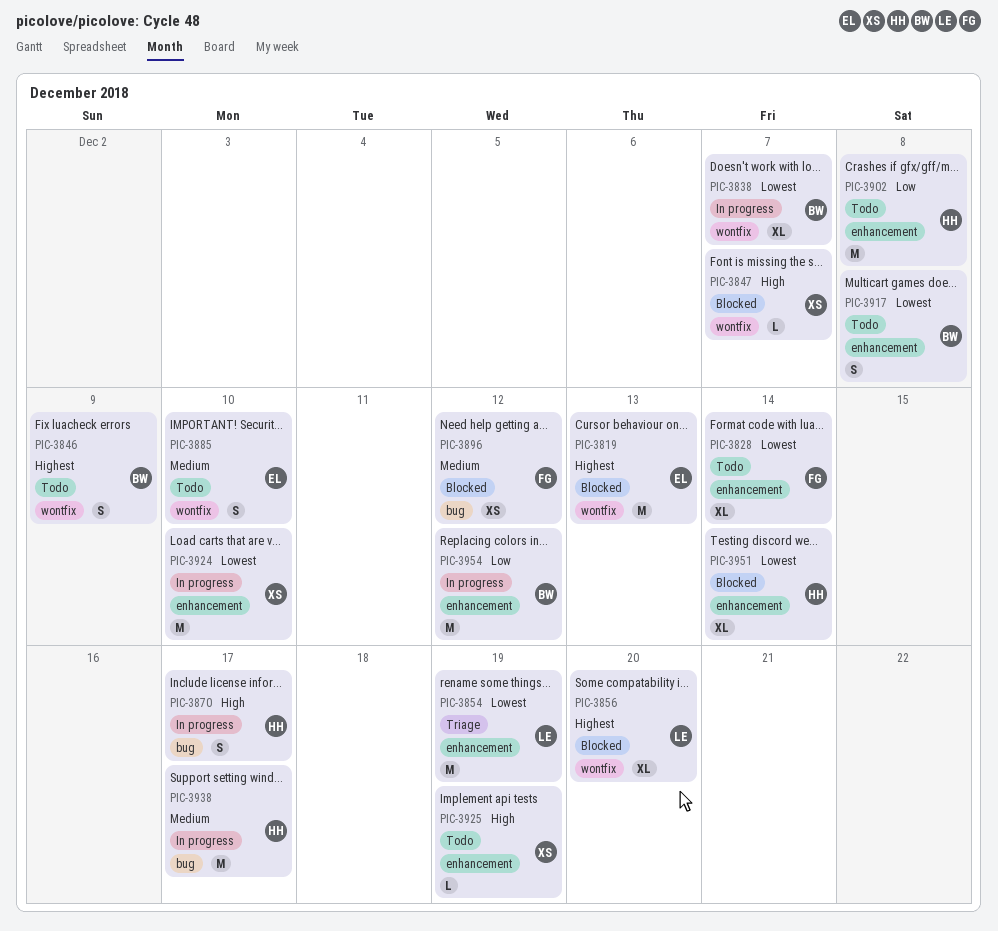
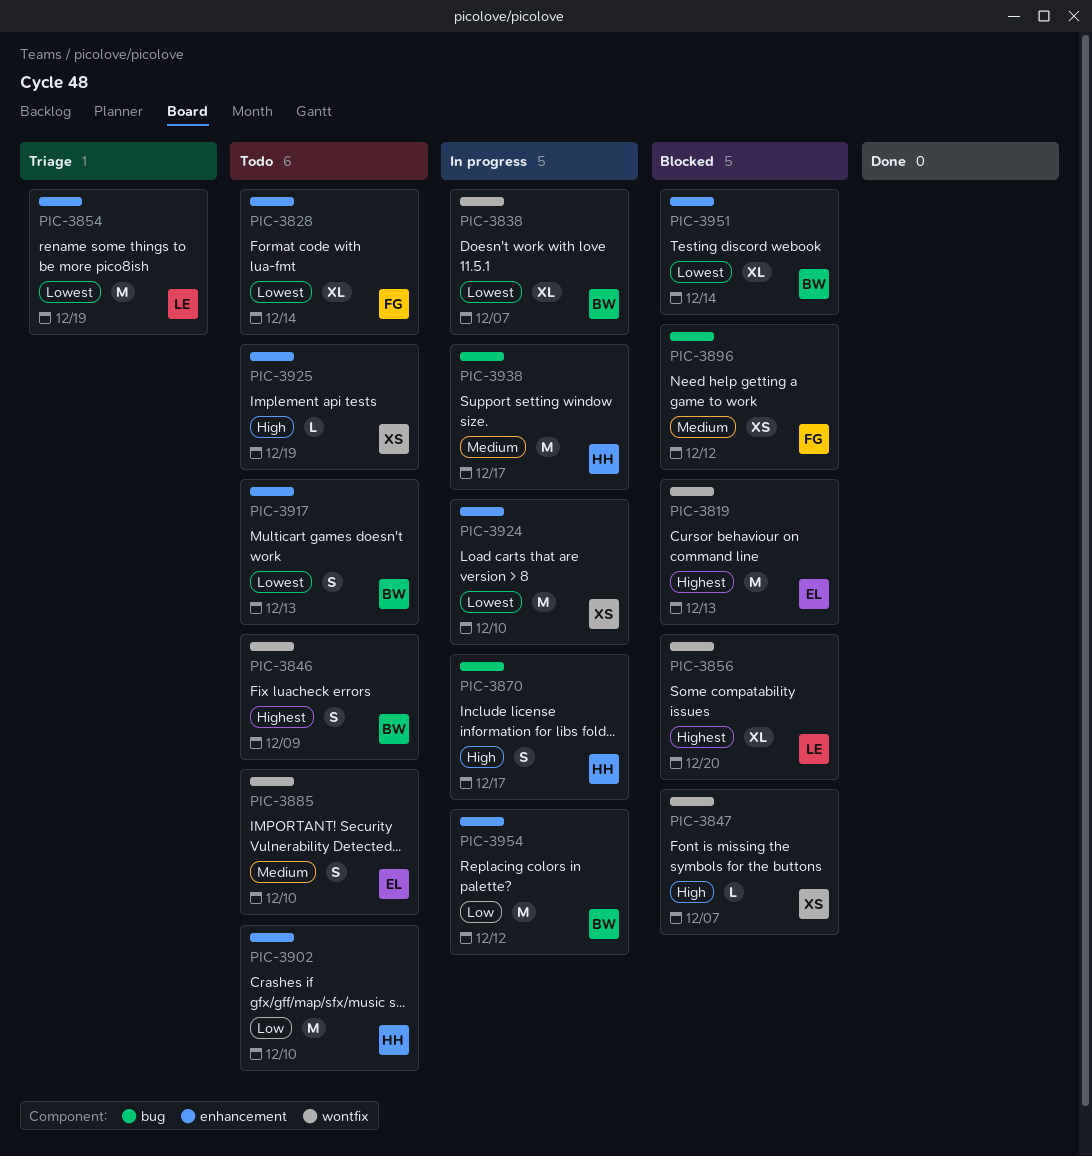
PIC-3902, due: Dec 8 -> Dec 10
PIC-3917, due: Dec 8 -> Dec 13
PIC-3951, owner: HH -> BW

